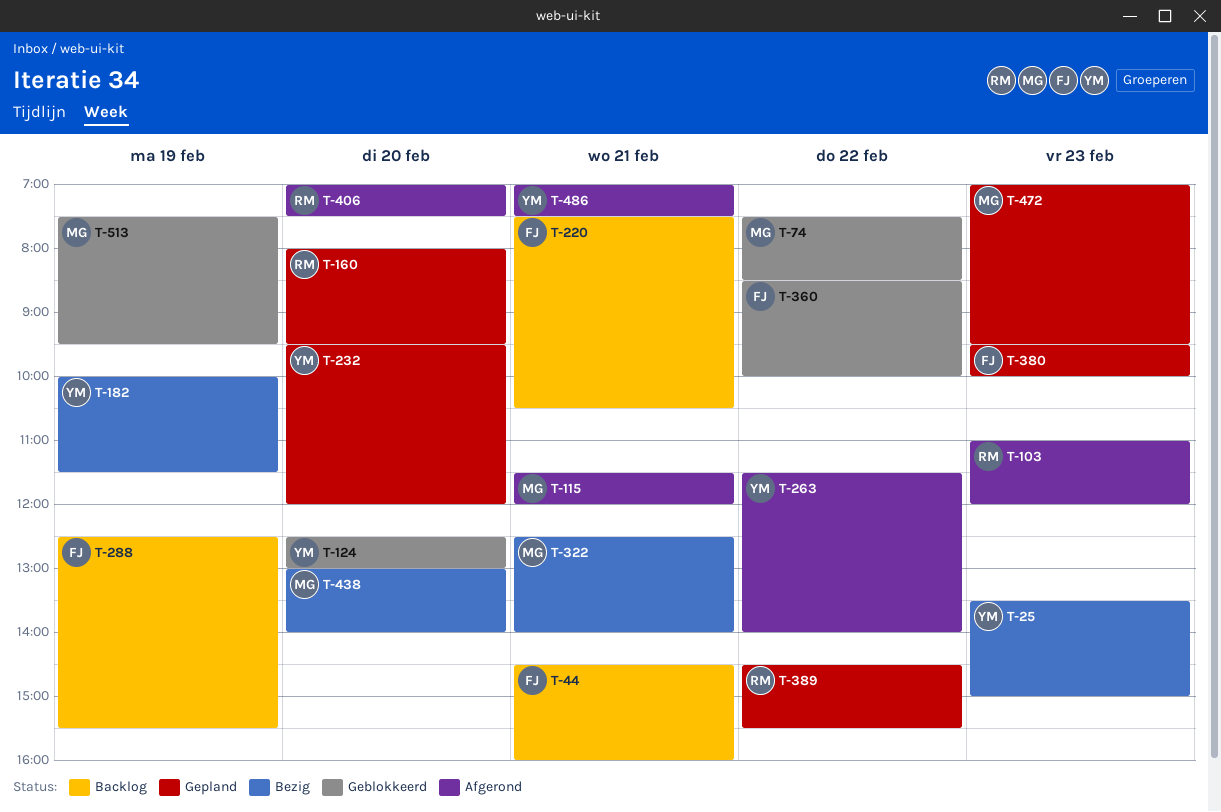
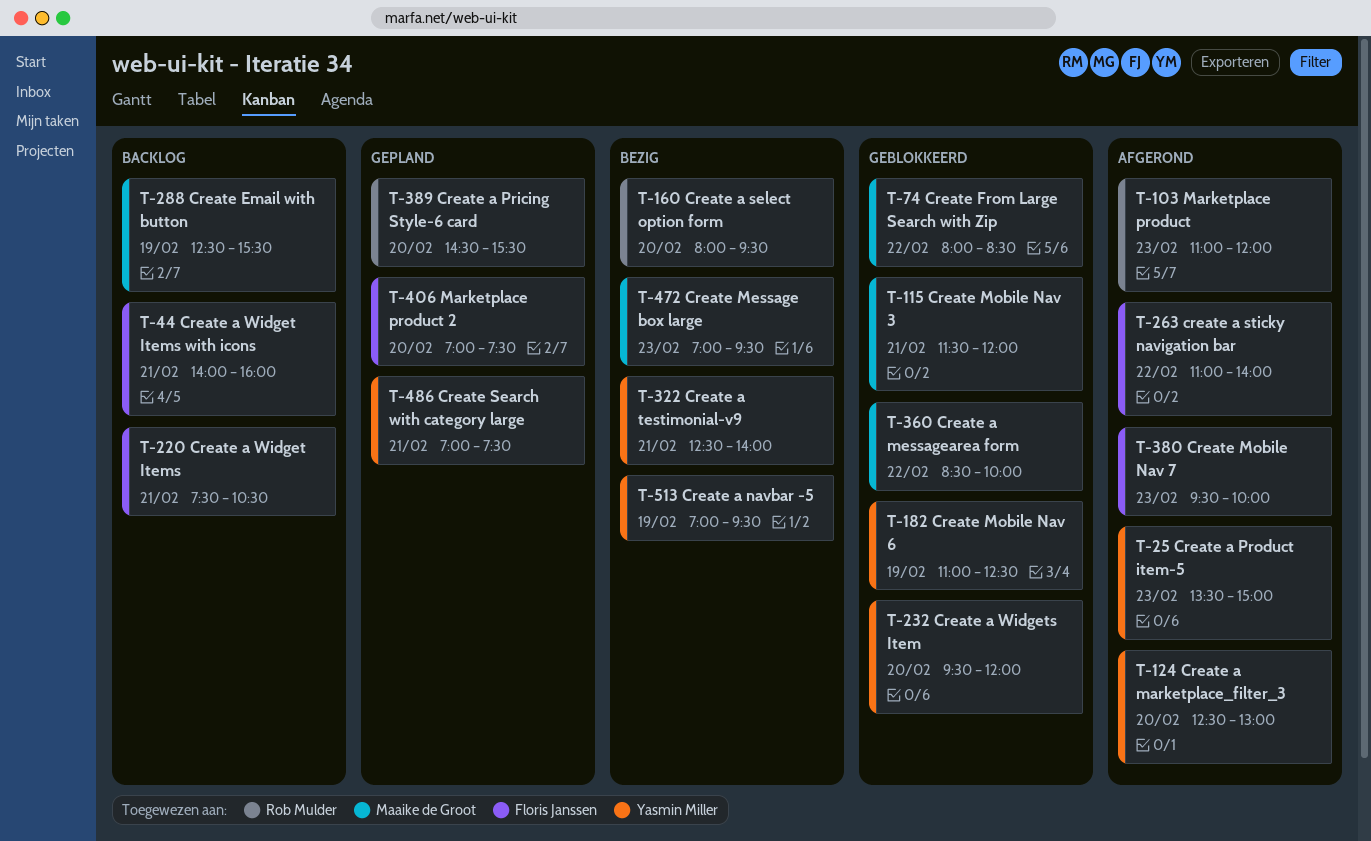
T-25, status: Bezig -> Afgerond
T-44, begins: 14:30 -> 14:00
T-74, begins: 07:30 -> 08:00
T-115, status: Afgerond -> Geblokkeerd
T-124, status: Geblokkeerd -> Afgerond
T-160, status: Gepland -> Bezig
T-182, status: Bezig -> Geblokkeerd
T-182, begins: 10:00 -> 11:00
T-182, ends: 11:30 -> 12:30
T-232, status: Gepland -> Geblokkeerd
T-263, owner: Yasmin Miller -> Floris Janssen
T-263, begins: 11:30 -> 11:00
T-288, owner: Floris Janssen -> Maaike de Groot
T-322, owner: Maaike de Groot -> Yasmin Miller
T-360, owner: Floris Janssen -> Maaike de Groot
T-380, status: Gepland -> Afgerond
T-389, day: Feb 22 -> Feb 20
T-406, status: Afgerond -> Gepland
T-406, owner: Rob Mulder -> Floris Janssen
T-438: present -> none
T-472, status: Gepland -> Bezig
T-486, status: Afgerond -> Gepland
T-513, status: Geblokkeerd -> Bezig
T-513, owner: Maaike de Groot -> Yasmin Miller
T-513, begins: 07:30 -> 07:00

